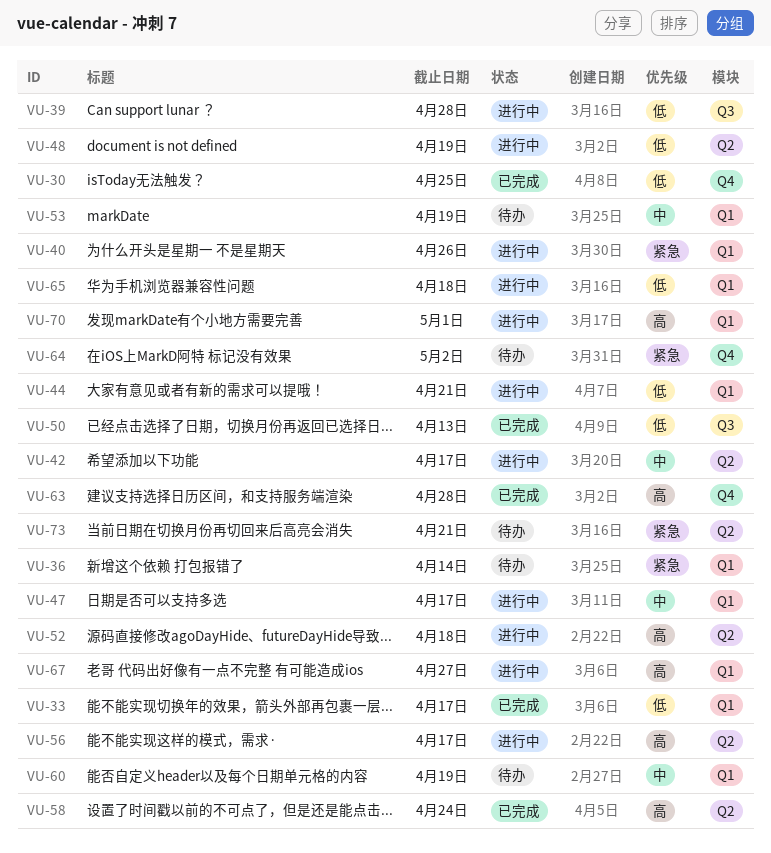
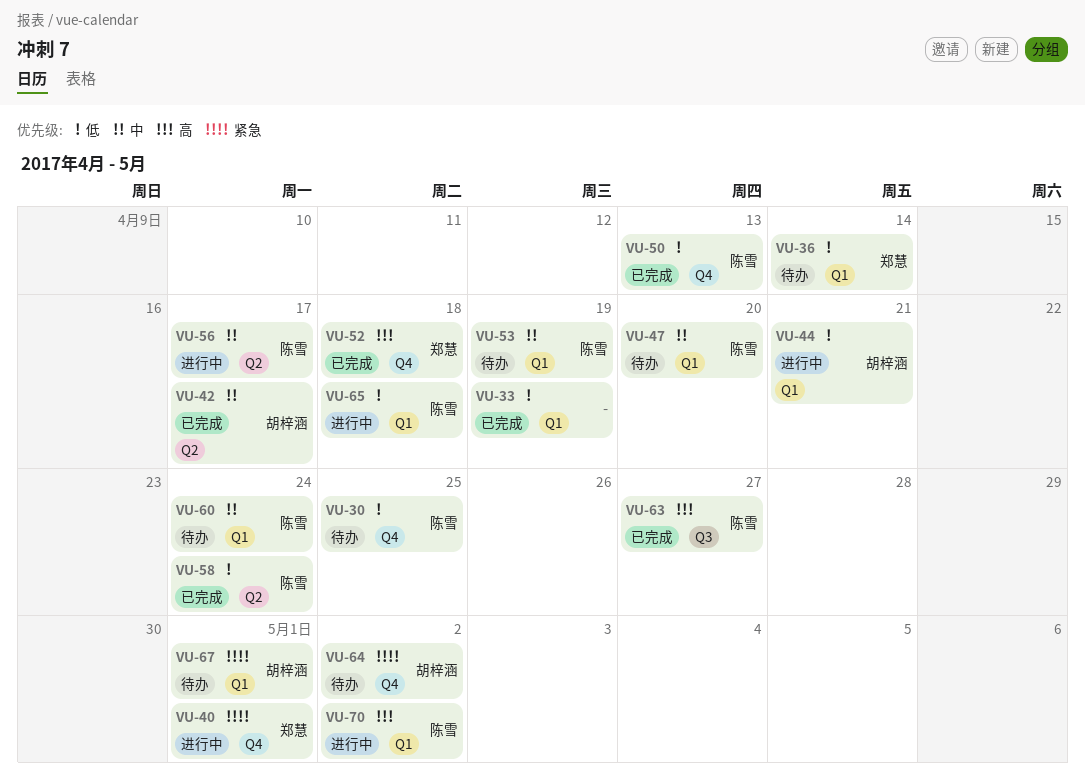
VU-30, status: 已完成 -> 待办
VU-33, due: Apr 17 -> Apr 19
VU-36, priority: 紧急 -> 低
VU-39: present -> none
VU-40, label: Q1 -> Q4
VU-40, due: Apr 26 -> May 1
VU-42, status: 进行中 -> 已完成
VU-47, status: 进行中 -> 待办
VU-47, due: Apr 17 -> Apr 20
VU-48: present -> none
VU-50, label: Q3 -> Q4
VU-52, status: 进行中 -> 已完成
VU-52, label: Q2 -> Q4
VU-56, priority: 高 -> 中
VU-58, priority: 高 -> 低
VU-60, due: Apr 19 -> Apr 24
VU-63, label: Q4 -> Q3
VU-63, due: Apr 28 -> Apr 27
VU-67, status: 进行中 -> 待办
VU-67, priority: 高 -> 紧急
VU-67, due: Apr 27 -> May 1
VU-70, due: May 1 -> May 2
VU-73: present -> none

